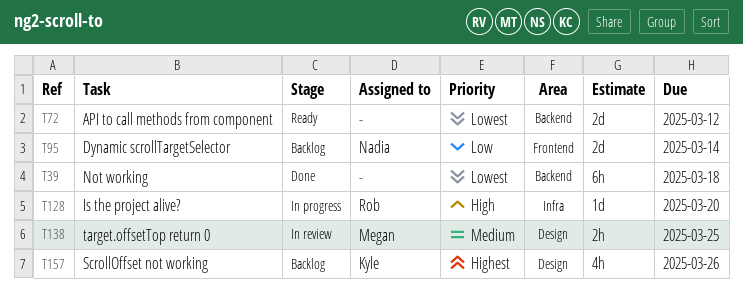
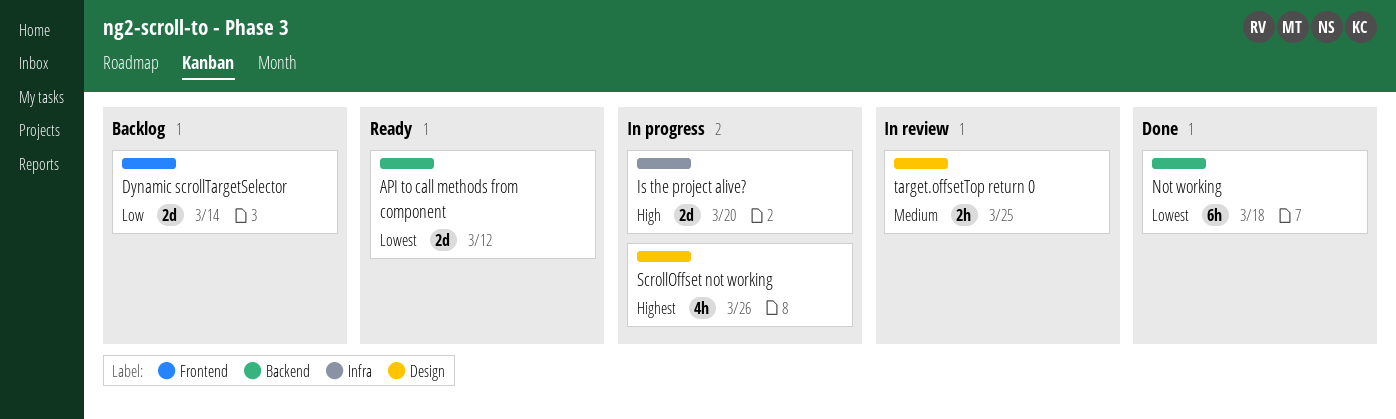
Is the project alive?, estimate: 1d -> 2d
ScrollOffset not working, status: Backlog -> In progress

